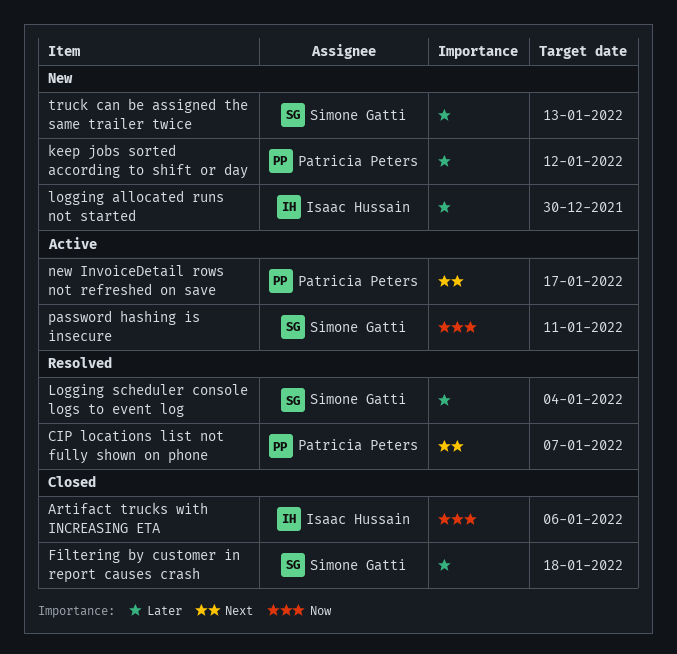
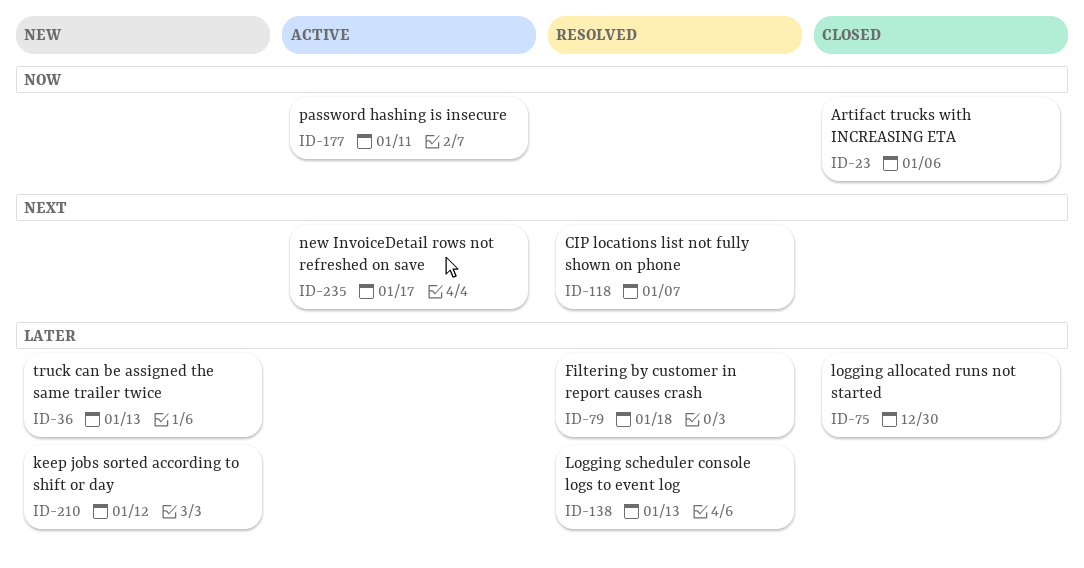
Filtering by customer in report causes crash, status: Closed -> Resolved
logging allocated runs not started, status: New -> Closed
Logging scheduler console logs to event log, due: Jan 4 -> Jan 13

